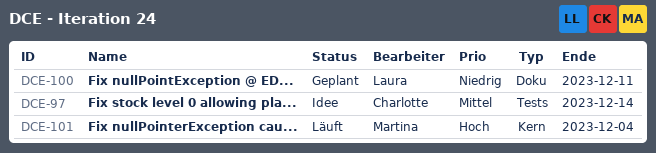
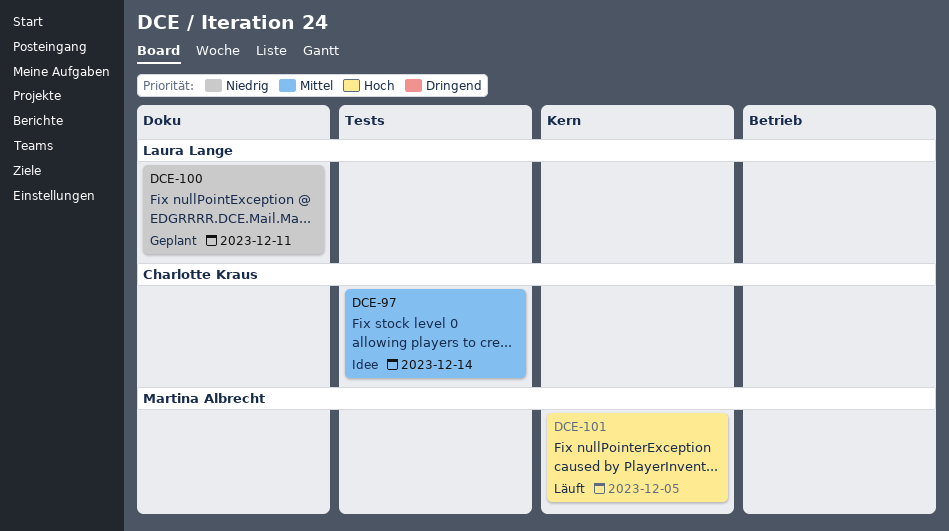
DCE-101, due: Dec 4 -> Dec 5

